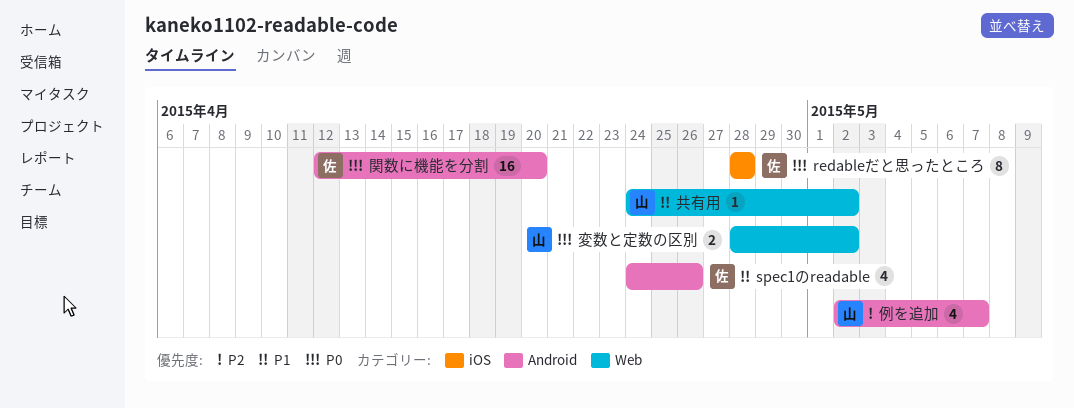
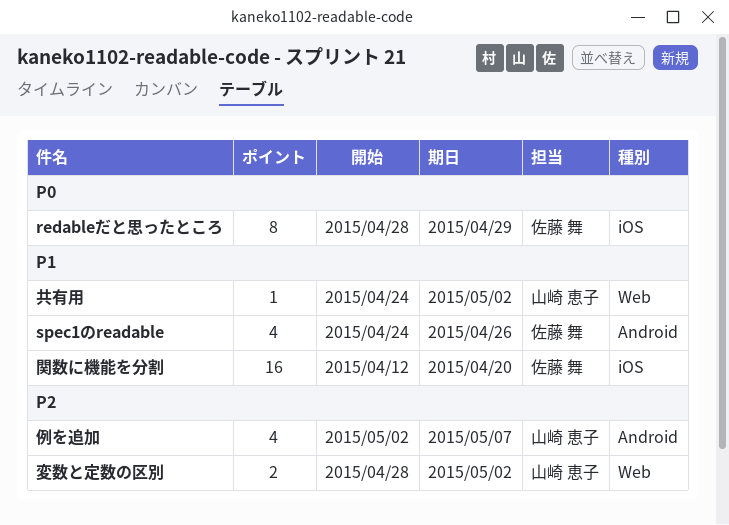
redableだと思ったところ, due: Apr 28 -> Apr 29
変数と定数の区別, priority: P0 -> P2
関数に機能を分割, priority: P0 -> P1
関数に機能を分割, label: Android -> iOS

